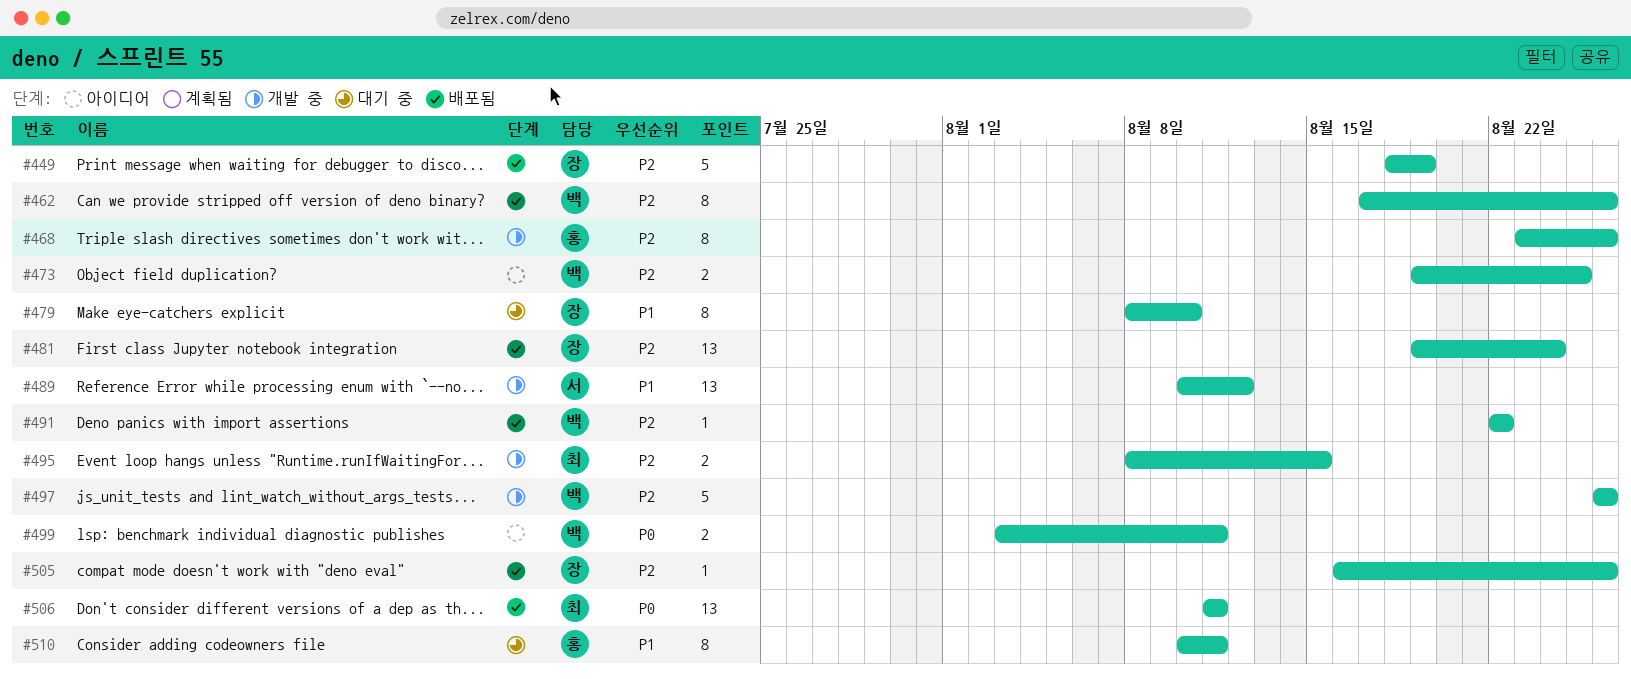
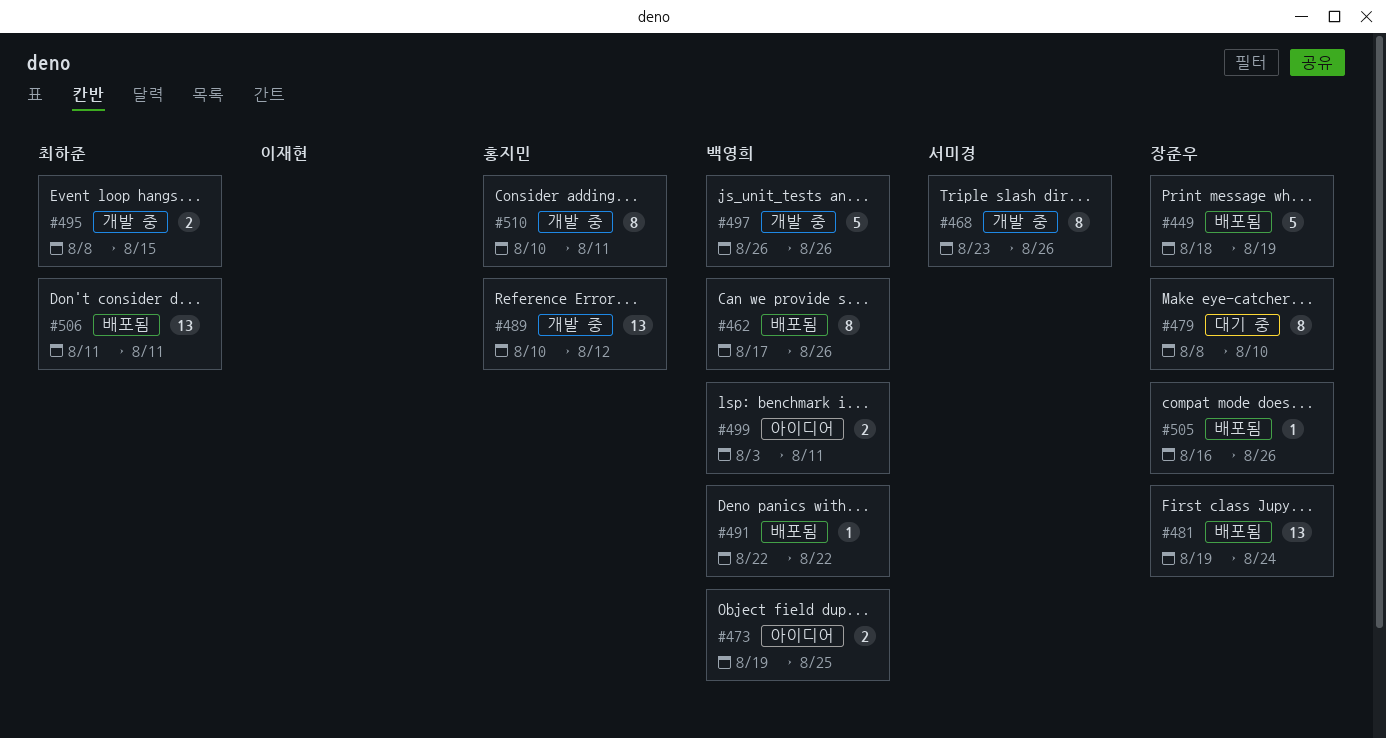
#468, owner: 홍지민 -> 서미경
#489, owner: 서미경 -> 홍지민
#510, status: 대기 중 -> 개발 중

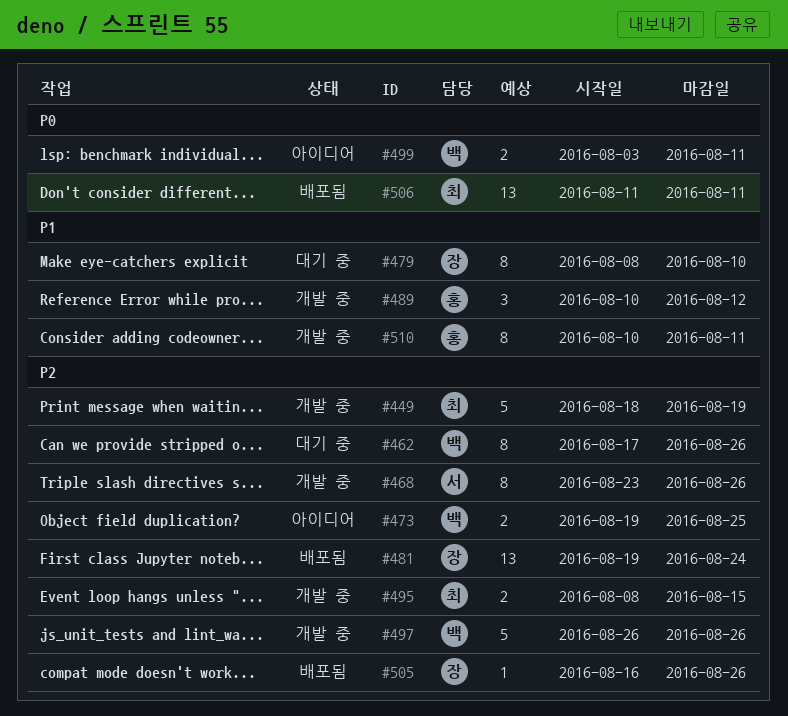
#449, status: 배포됨 -> 개발 중
#449, owner: 장준우 -> 최하준
#462, status: 배포됨 -> 대기 중
#489, estimate: 13 -> 3
#491: present -> none

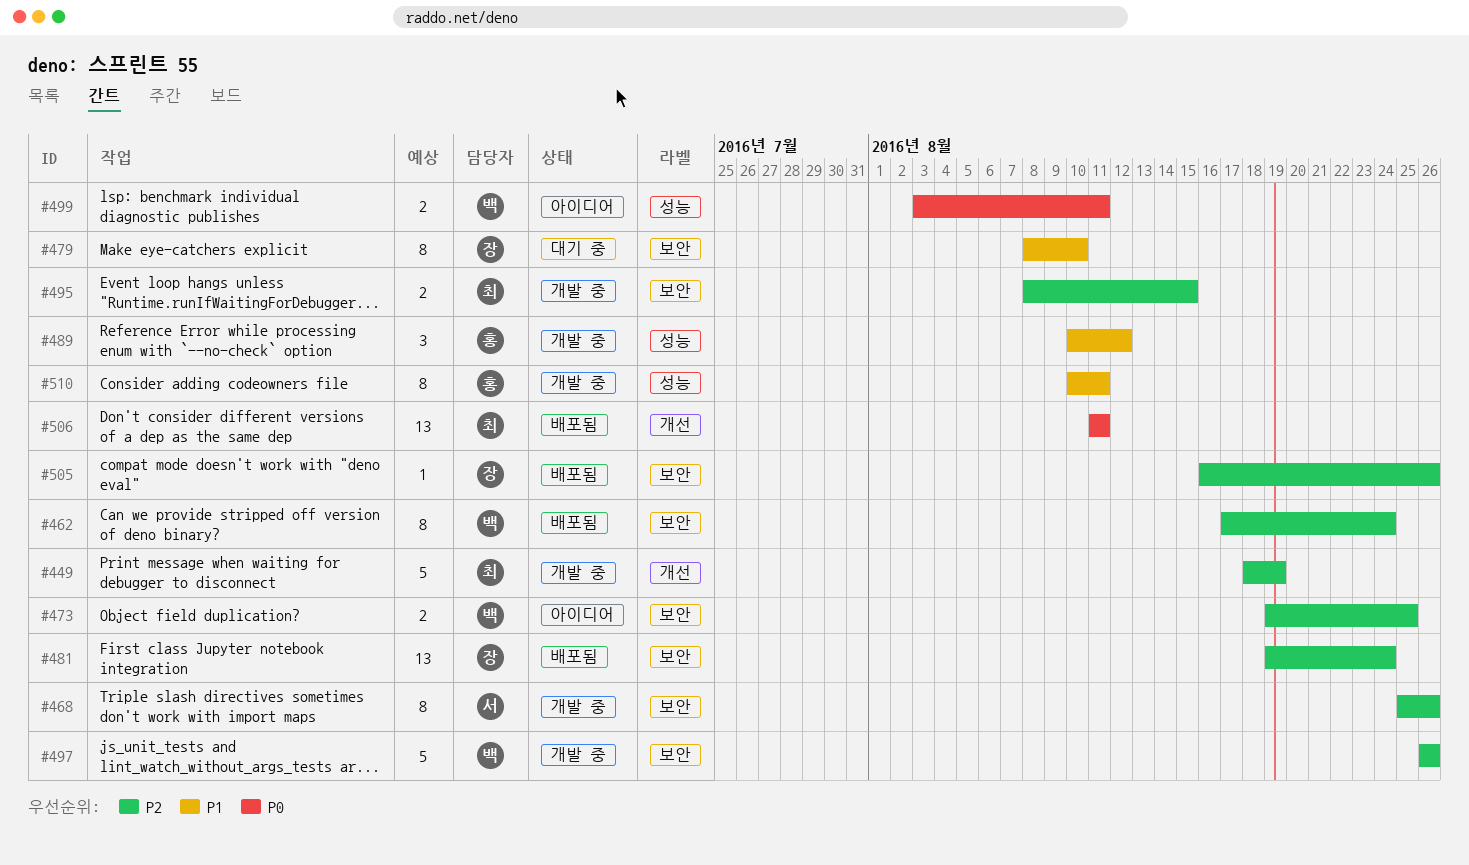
#462, status: 대기 중 -> 배포됨
#462, due: Aug 26 -> Aug 24
#468, start: Aug 23 -> Aug 25

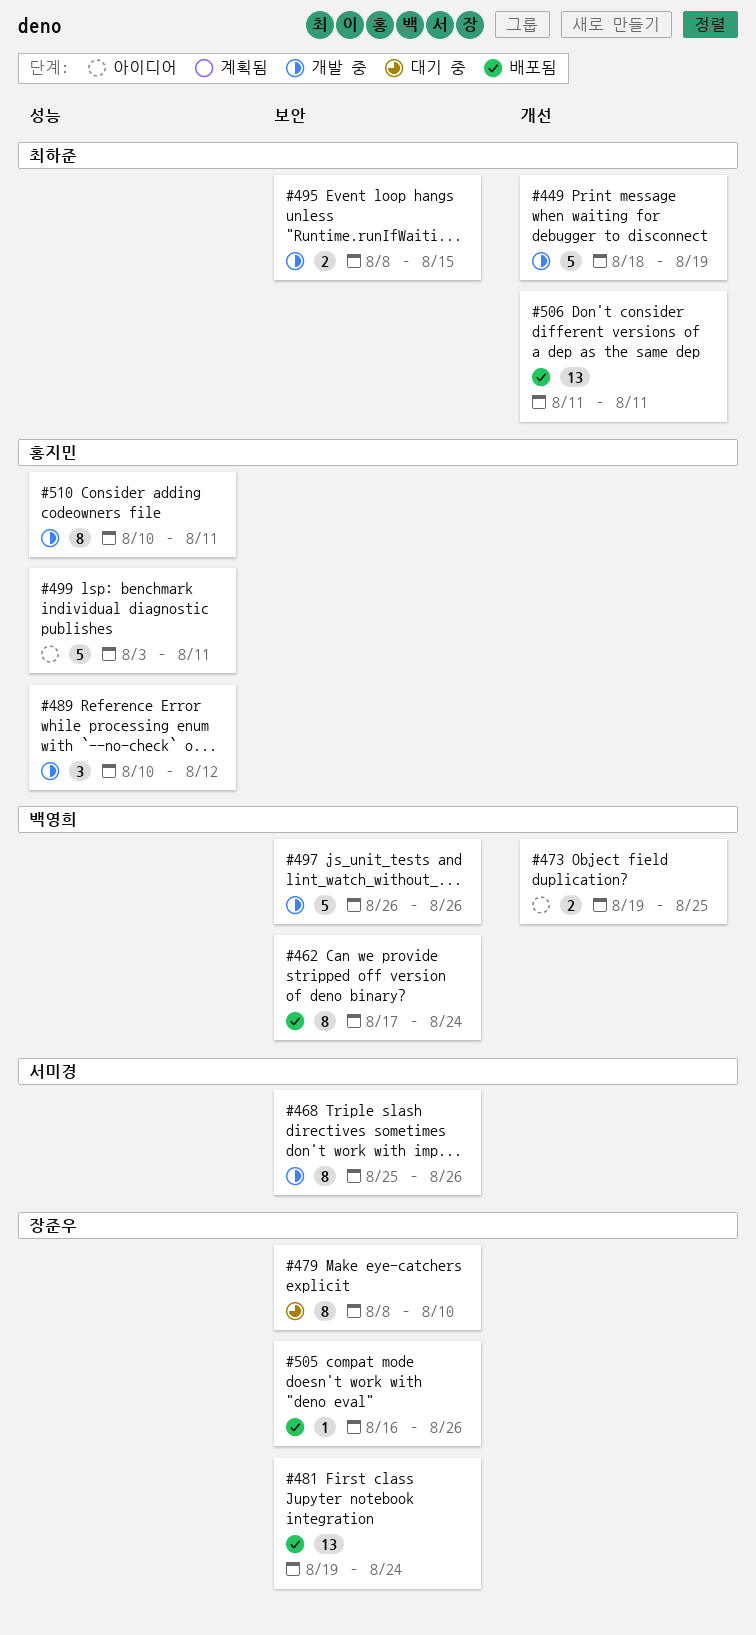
#473, label: 보안 -> 개선
#499, owner: 백영희 -> 홍지민
#499, estimate: 2 -> 5

